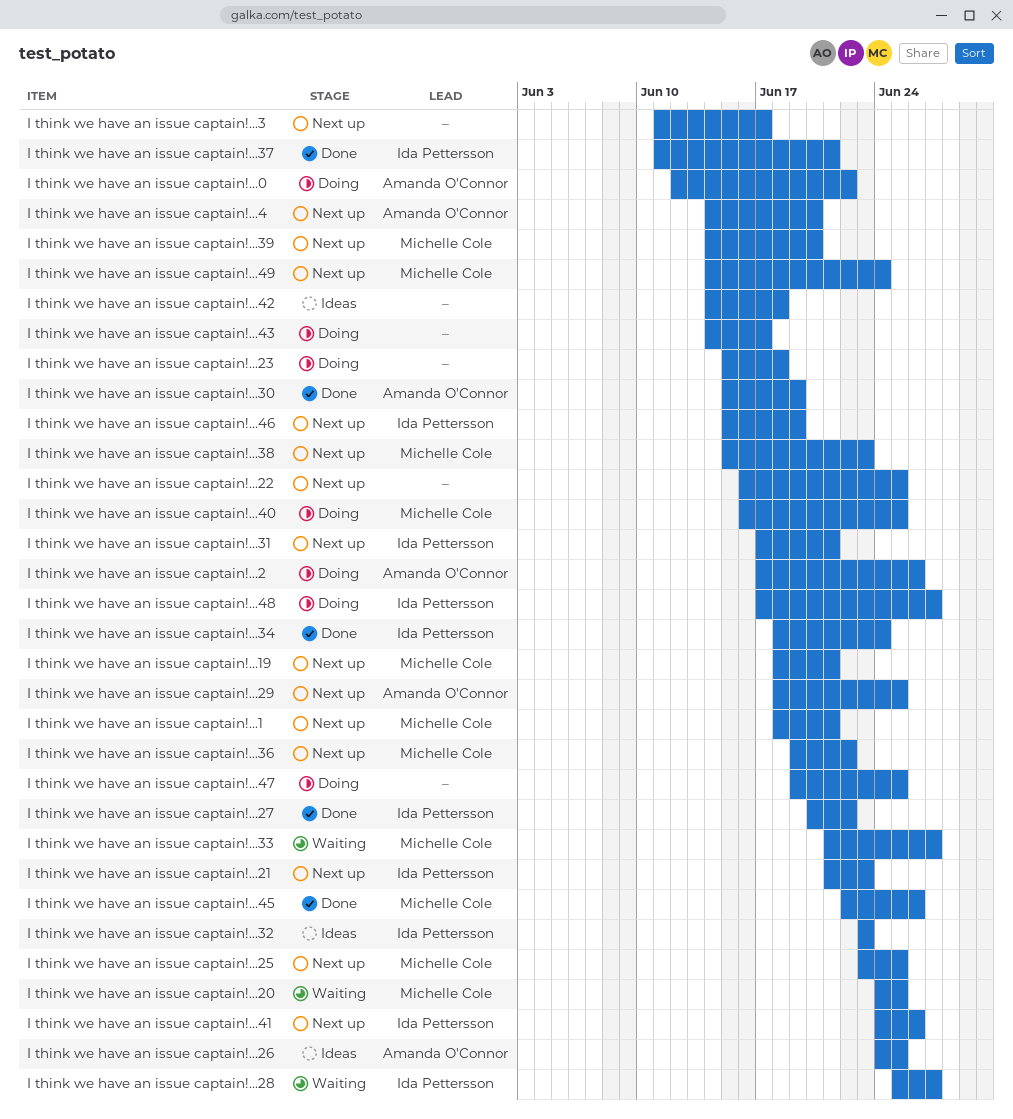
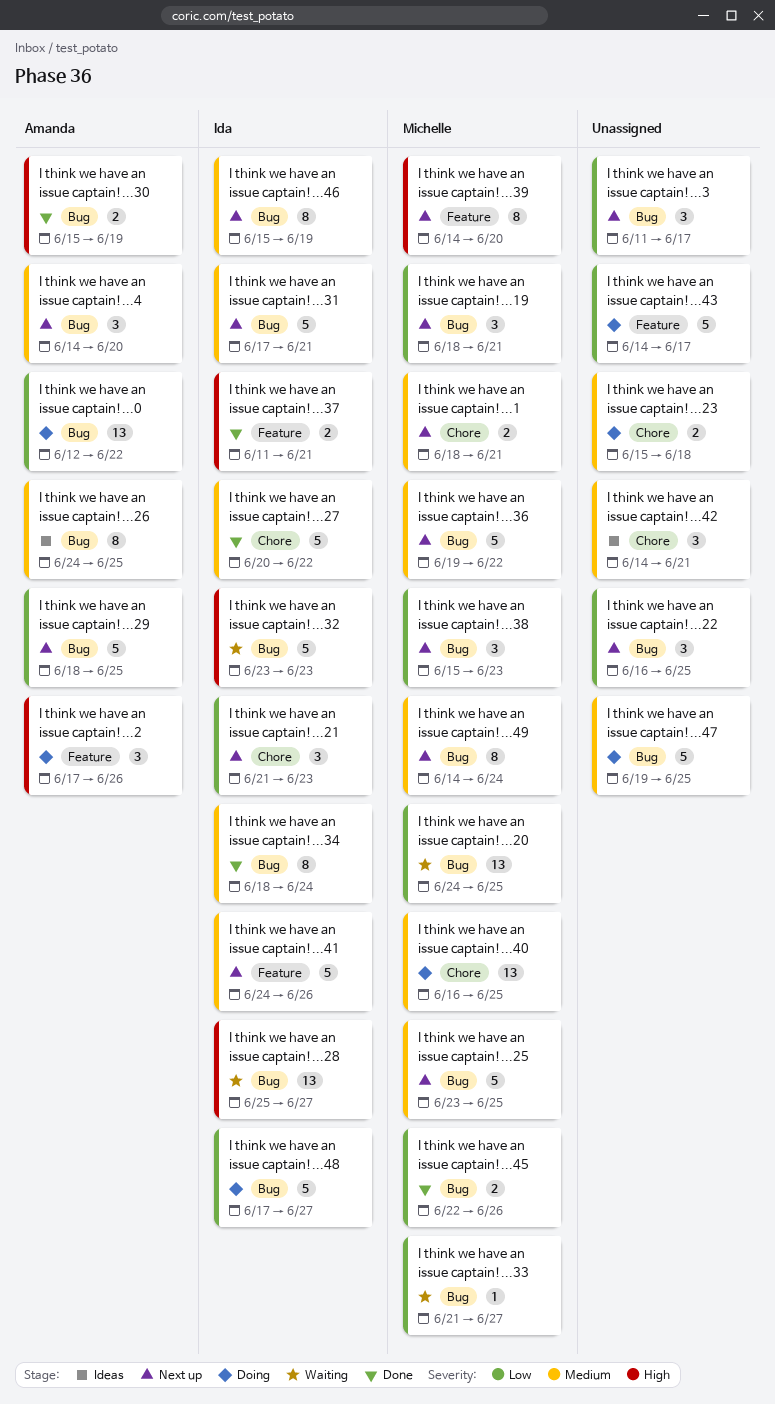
I think we have an issue captain!...32, status: Ideas -> Waiting
I think we have an issue captain!...42, due: Jun 18 -> Jun 21

